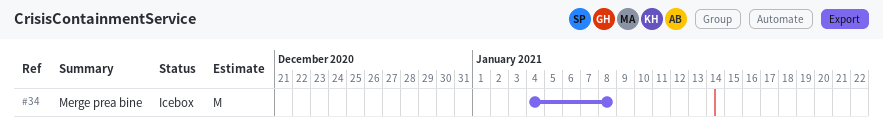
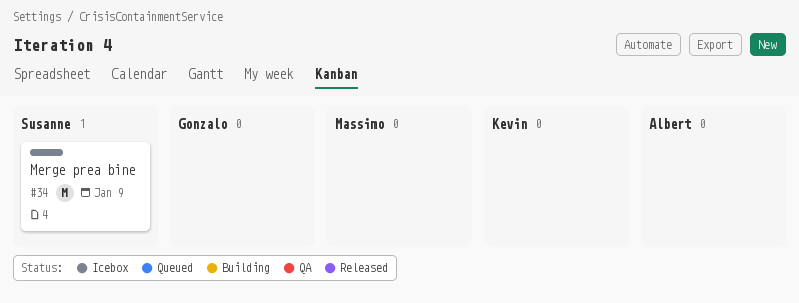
#34, due: Jan 8 -> Jan 9

